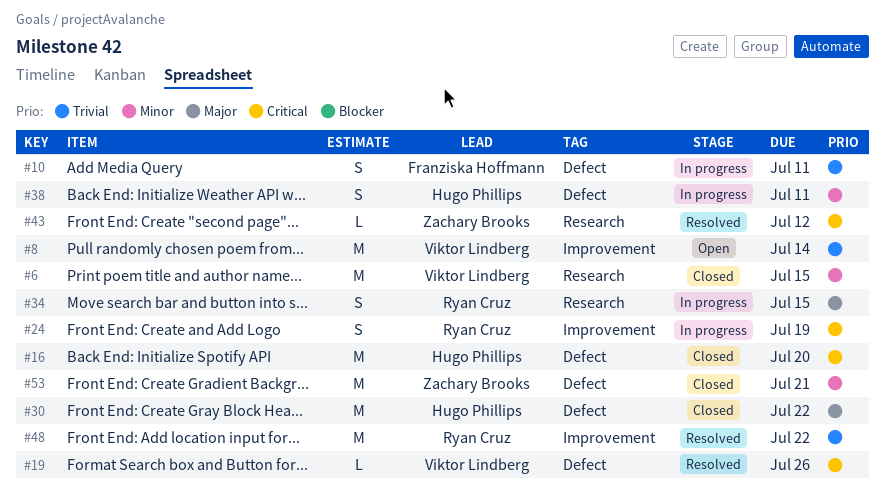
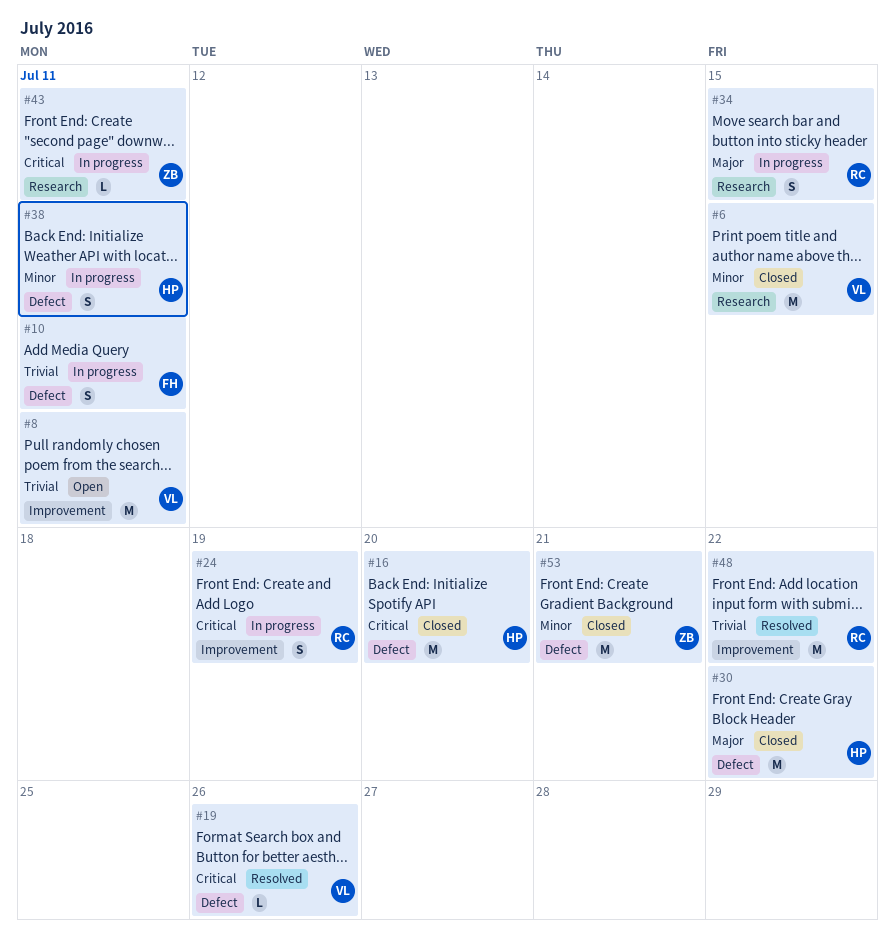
#8, due: Jul 14 -> Jul 11
#43, status: Resolved -> In progress
#43, due: Jul 12 -> Jul 11

